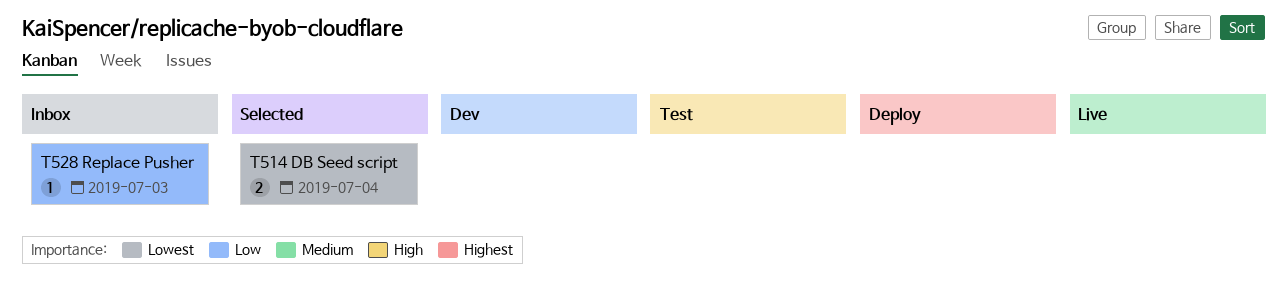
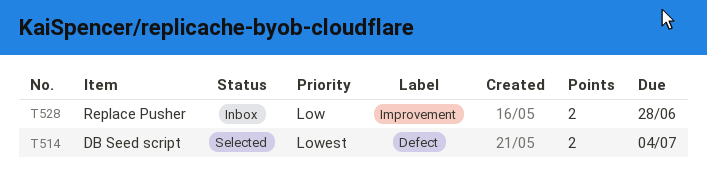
T528, estimate: 1 -> 2
T528, due: Jul 3 -> Jun 28

